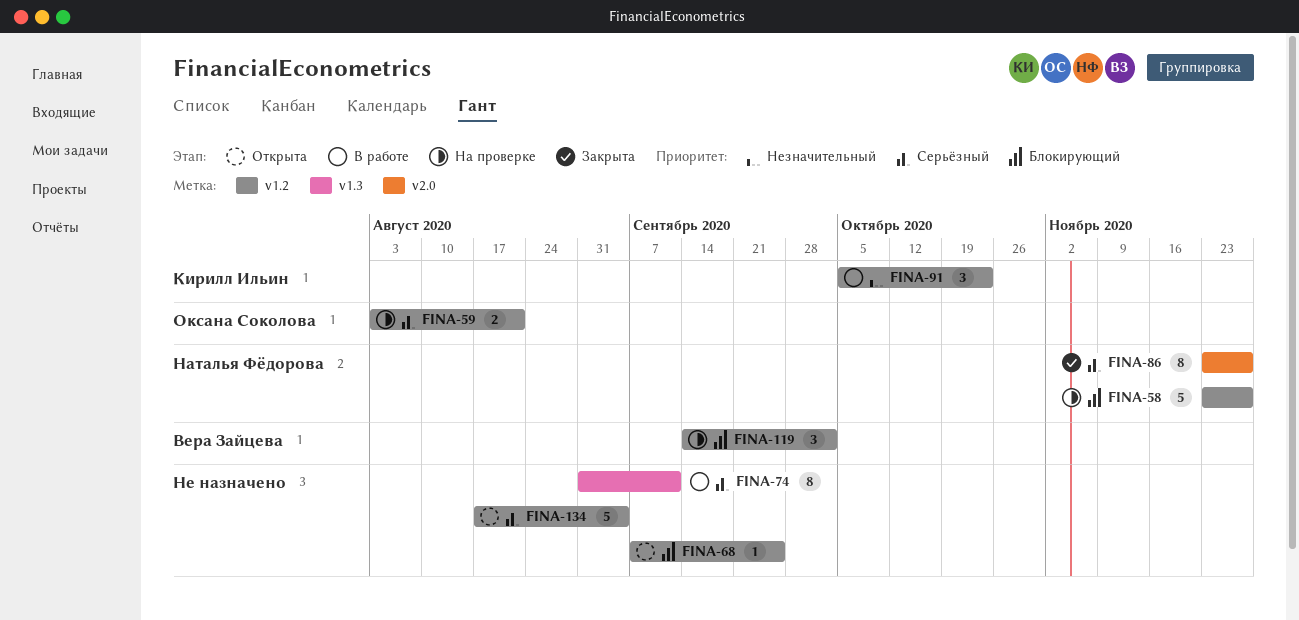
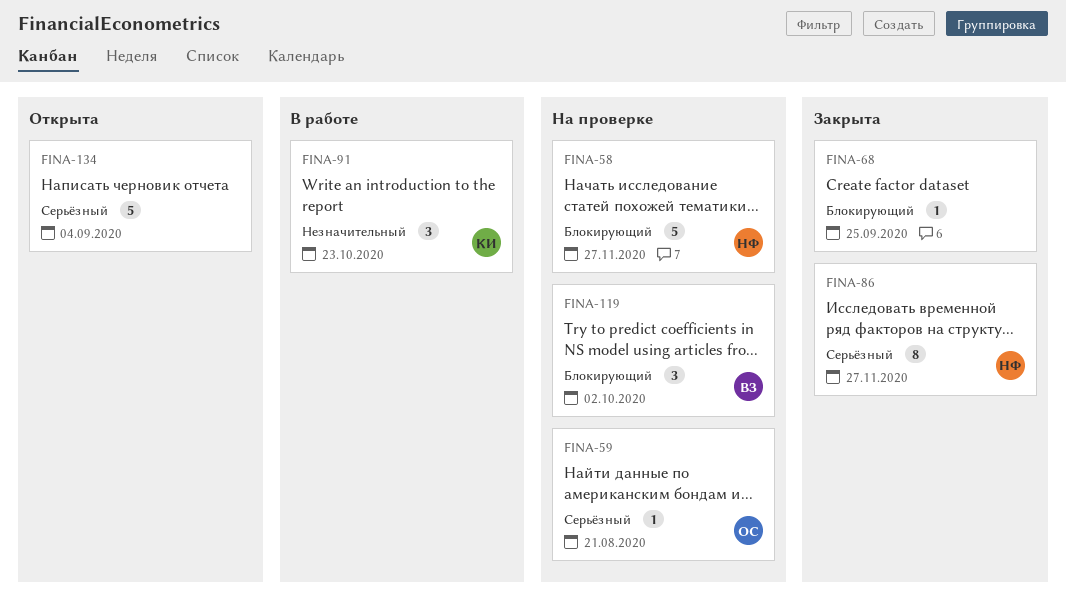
FINA-59, estimate: 2 -> 1
FINA-68, status: Открыта -> Закрыта
FINA-74: present -> none

